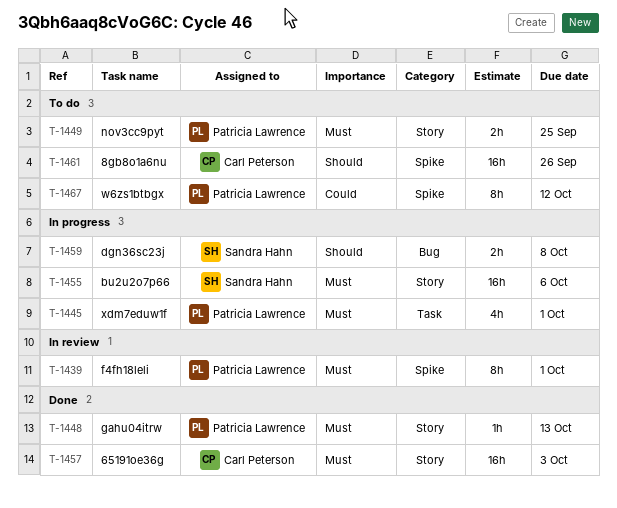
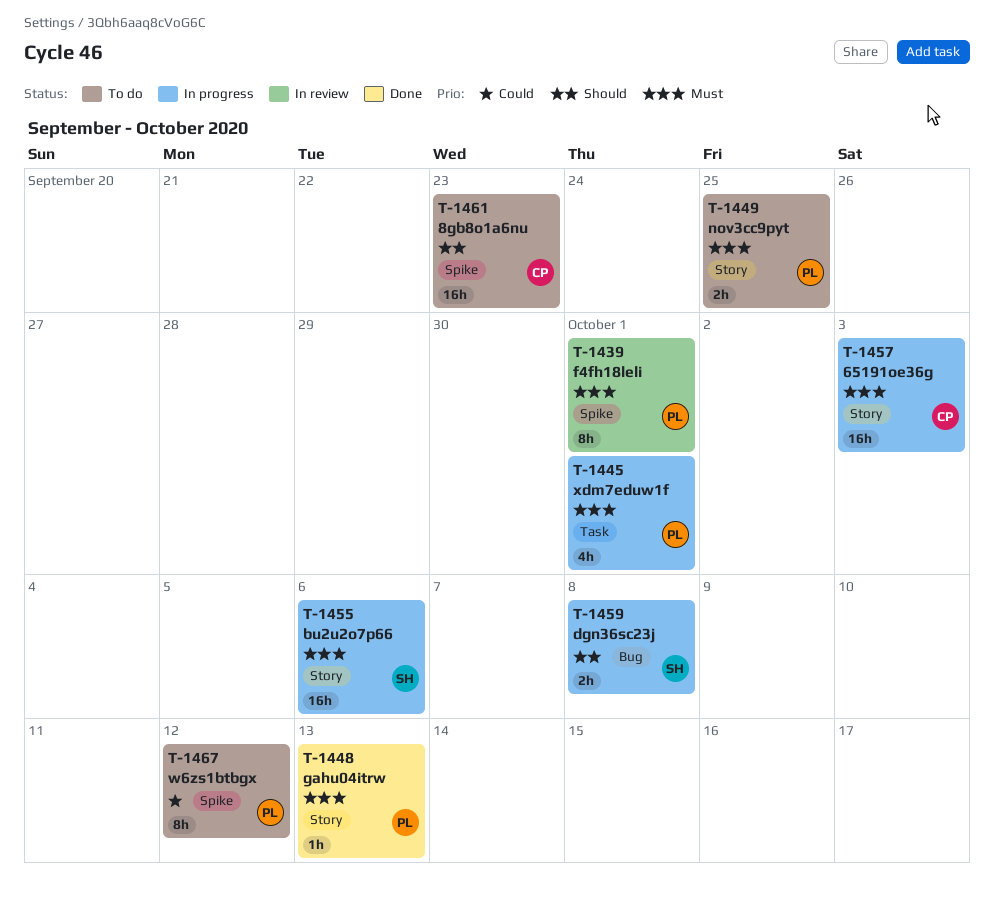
T-1457, status: Done -> In progress
T-1461, due: Sep 26 -> Sep 23

